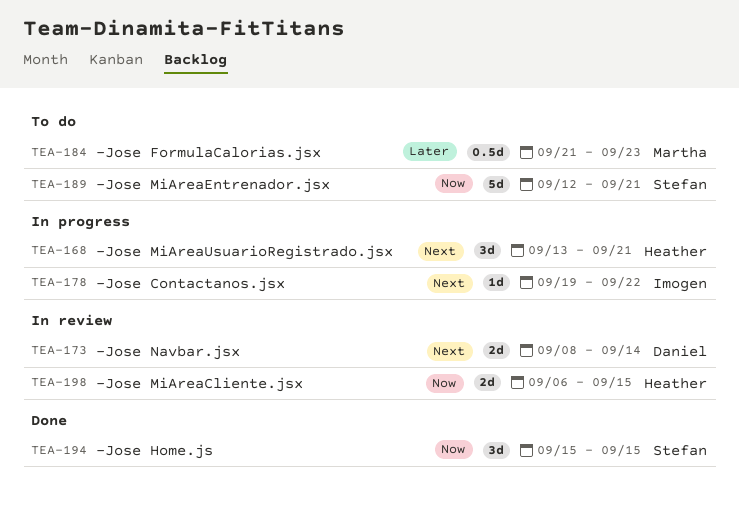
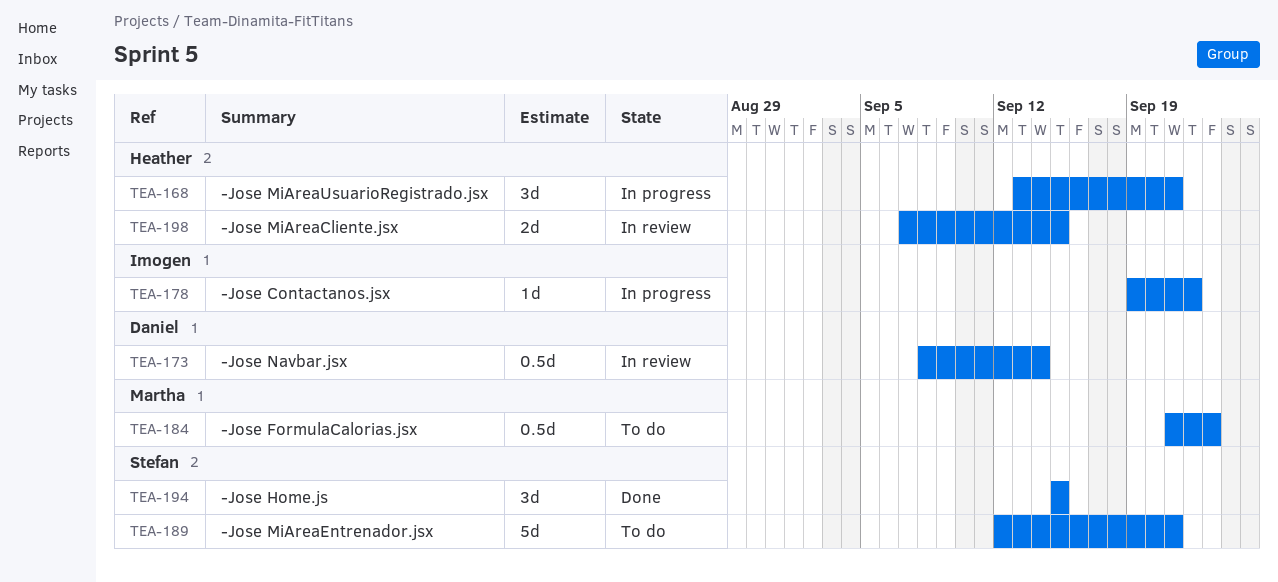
TEA-173, estimate: 2d -> 0.5d
TEA-198, start: Sep 6 -> Sep 7

